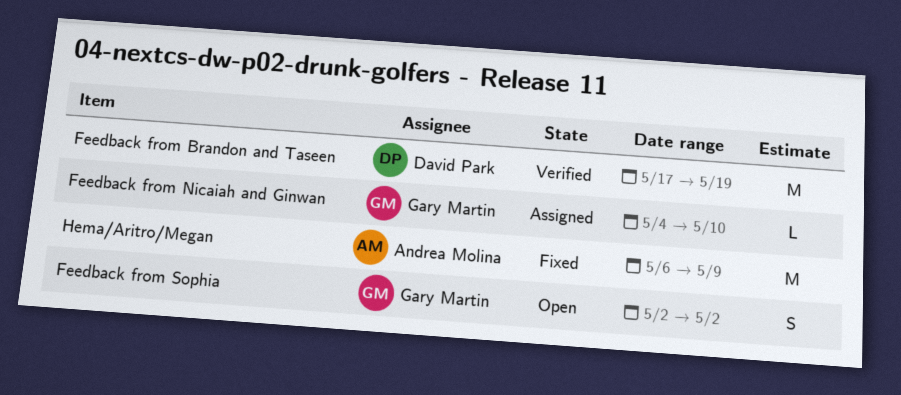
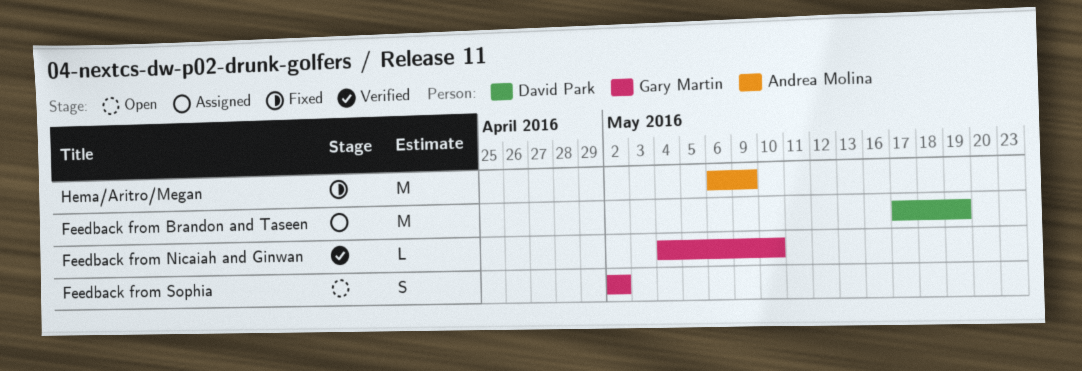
Feedback from Brandon and Taseen, status: Verified -> Assigned
Feedback from Nicaiah and Ginwan, status: Assigned -> Verified

